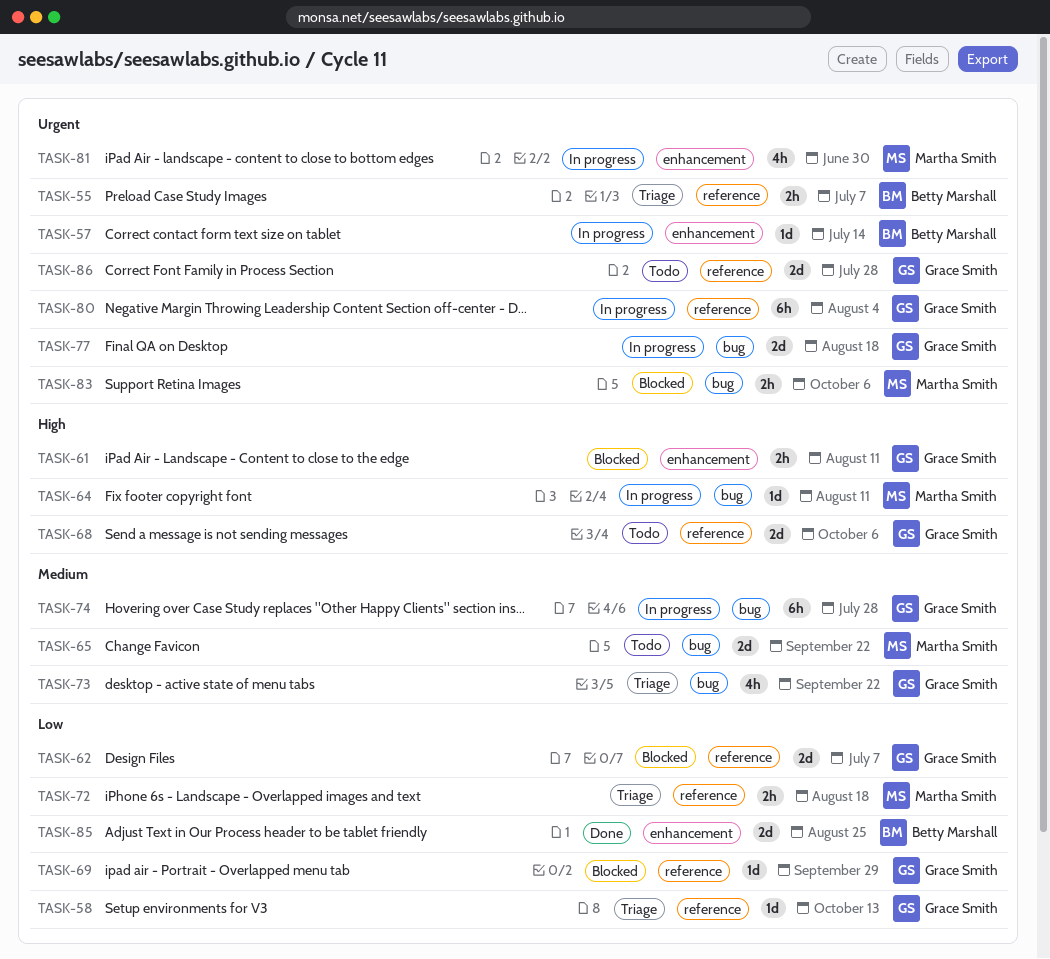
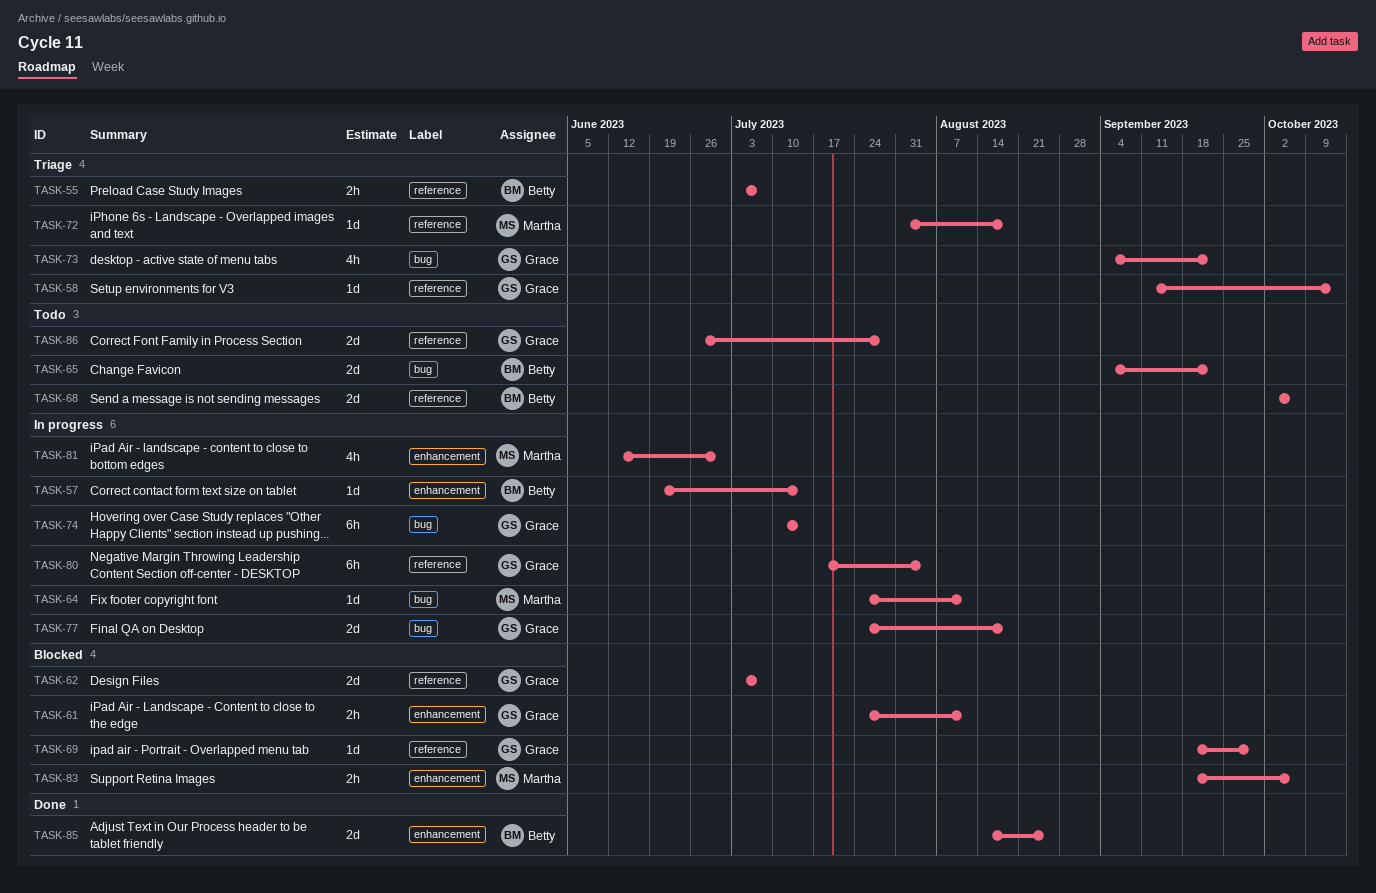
TASK-65, owner: Martha Smith -> Betty Marshall
TASK-68, owner: Grace Smith -> Betty Marshall
TASK-72, estimate: 2h -> 1d
TASK-74, due: Jul 28 -> Jul 14
TASK-83, label: bug -> enhancement

